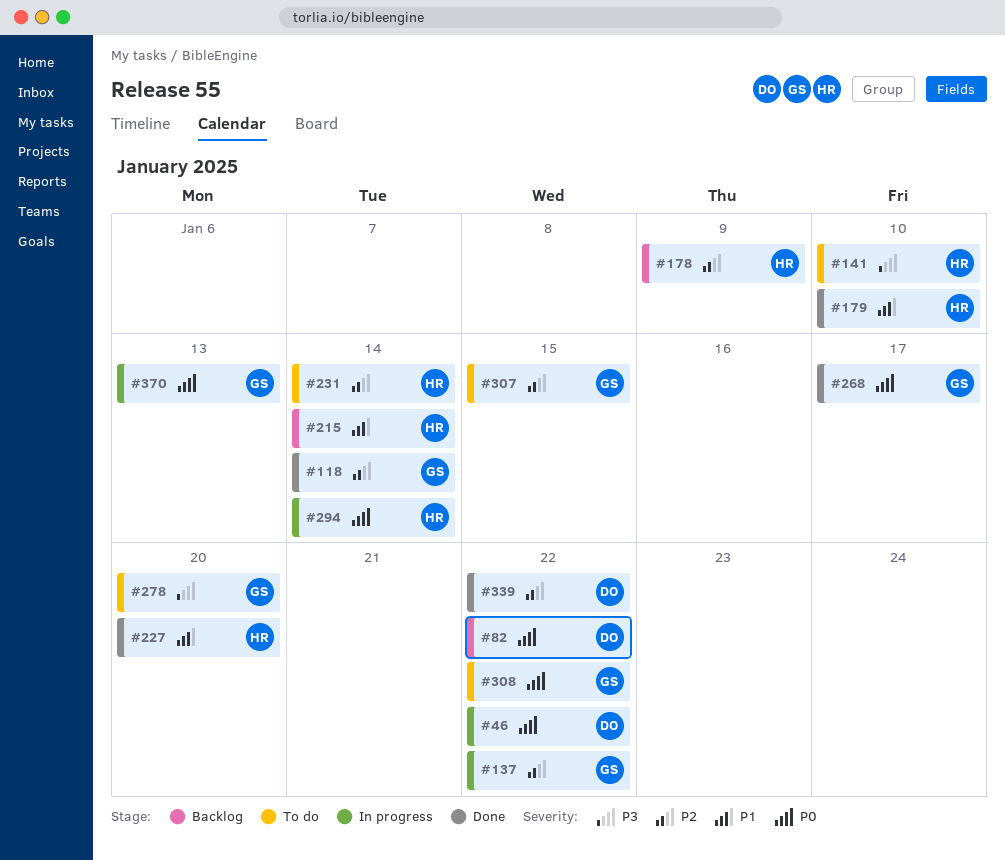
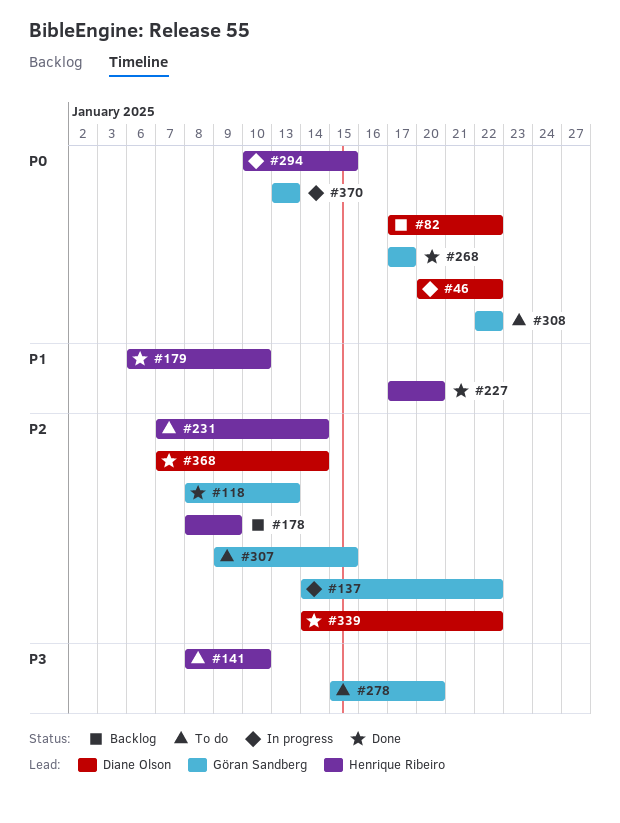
#118, due: Jan 14 -> Jan 13
#215: present -> none
#294, due: Jan 14 -> Jan 15
#368: none -> present

